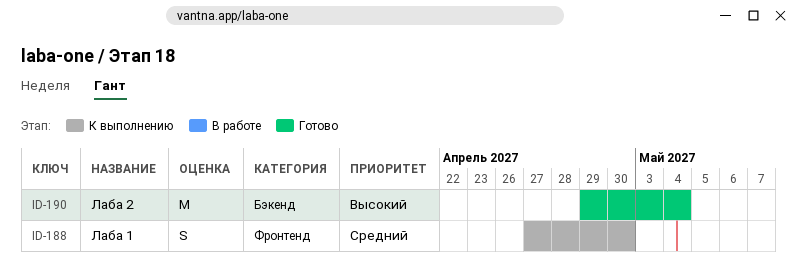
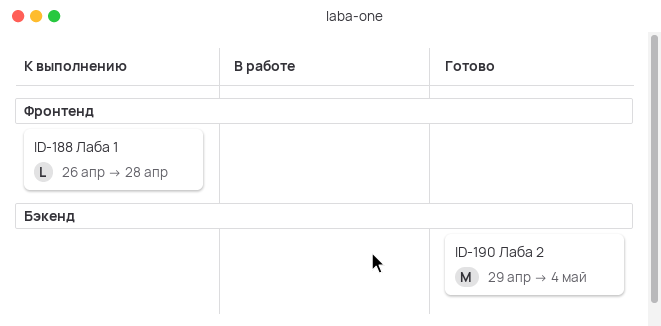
ID-188, estimate: S -> L
ID-188, start: Apr 27 -> Apr 26
ID-188, due: Apr 30 -> Apr 28

